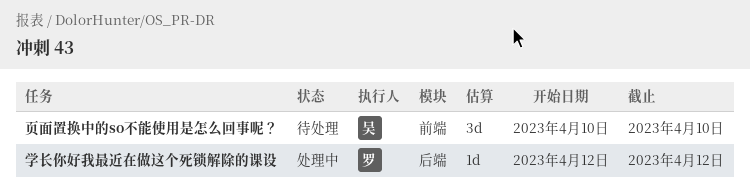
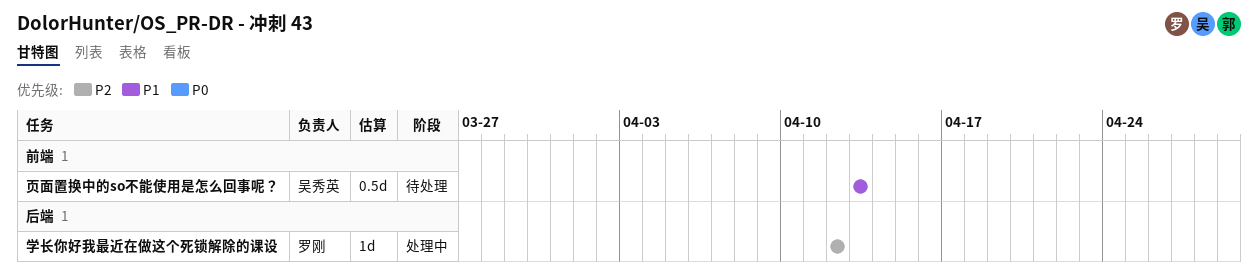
页面置换中的so不能使用是怎么回事呢？, estimate: 3d -> 0.5d
页面置换中的so不能使用是怎么回事呢？, start: Apr 10 -> Apr 13
页面置换中的so不能使用是怎么回事呢？, due: Apr 10 -> Apr 13

